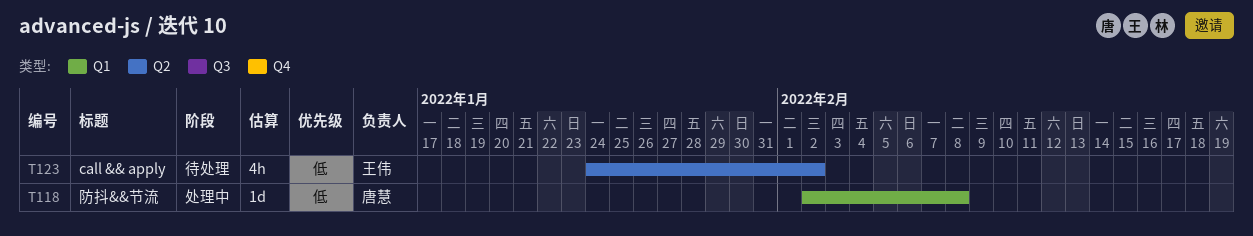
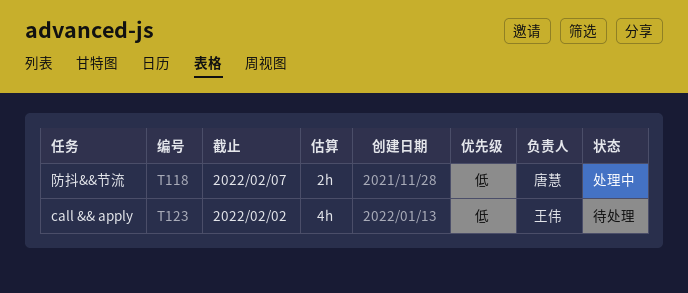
T118, estimate: 1d -> 2h
T118, due: Feb 8 -> Feb 7

